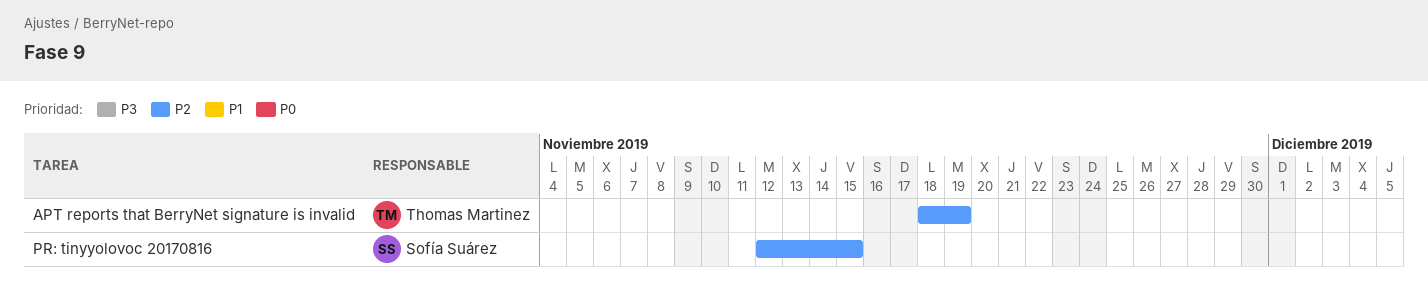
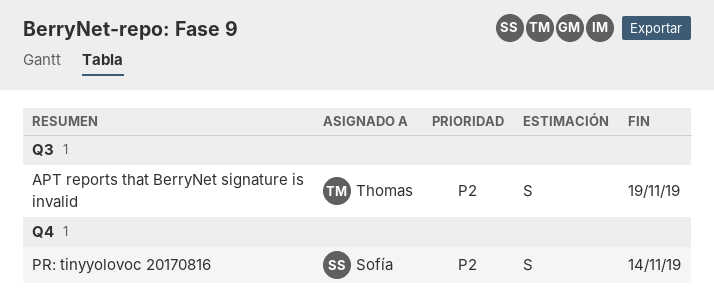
PR: tinyyolovoc 20170816, due: Nov 15 -> Nov 14

